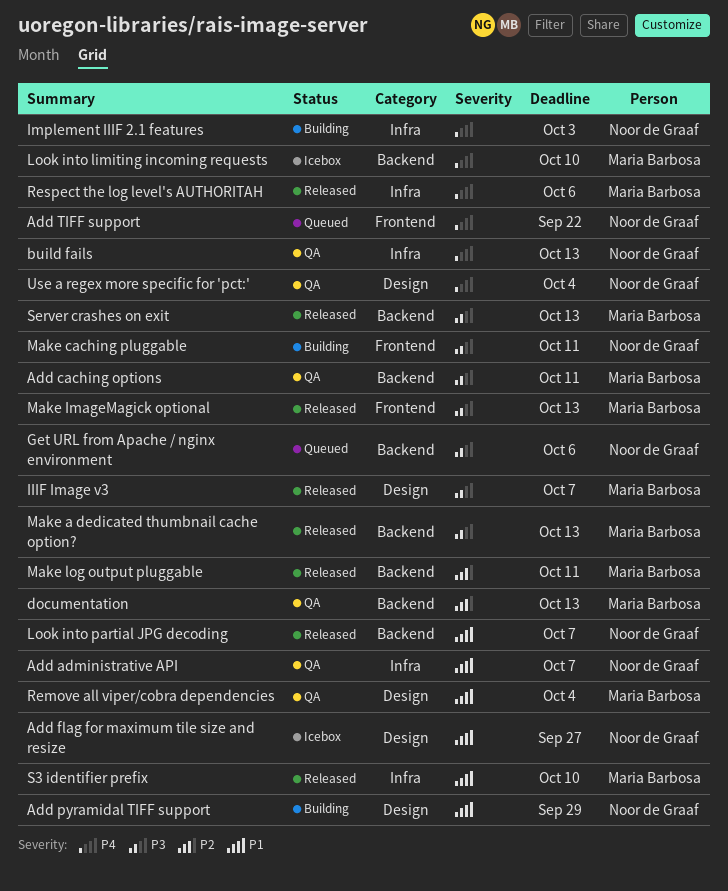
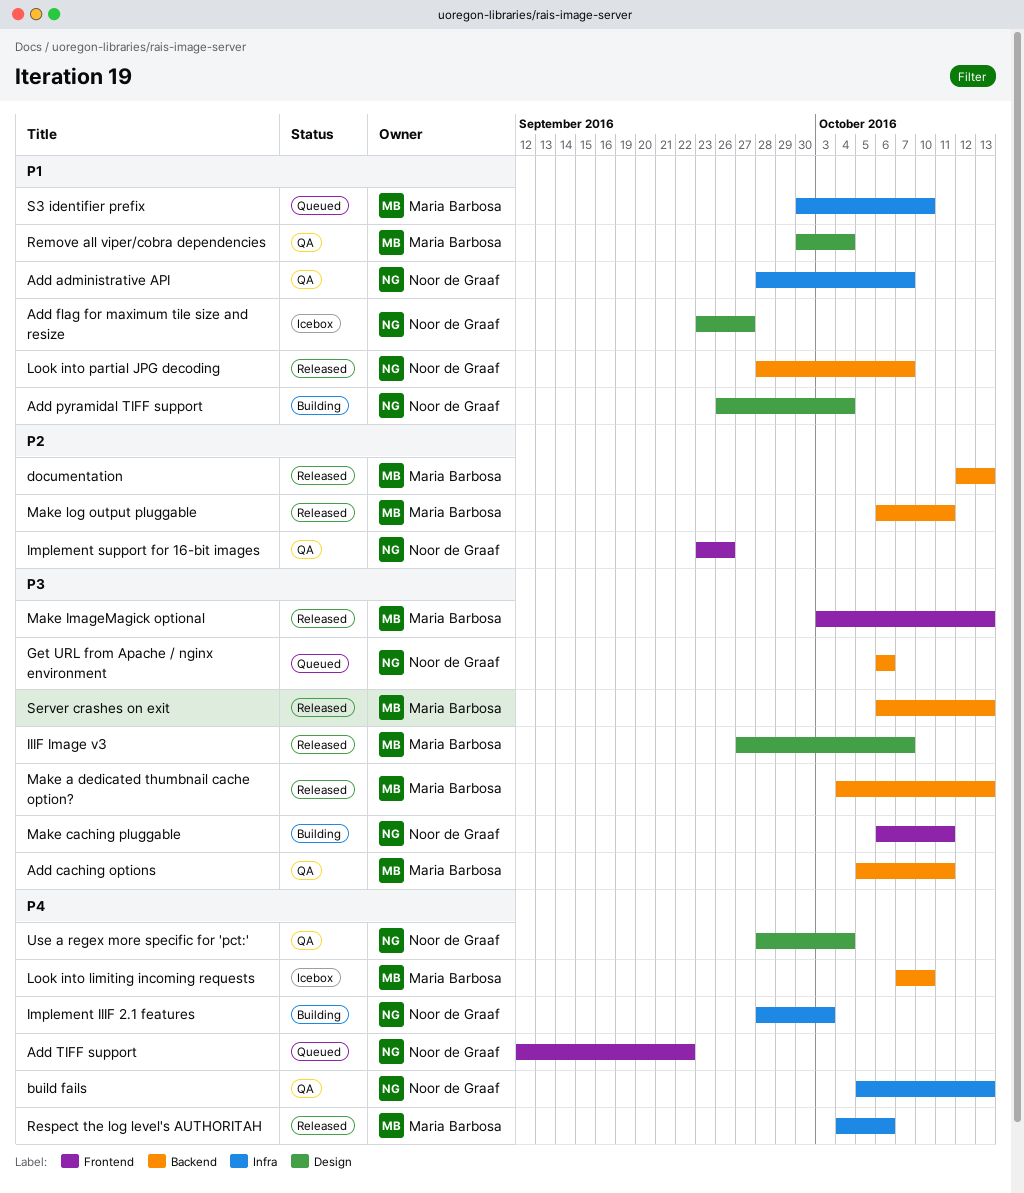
Add pyramidal TIFF support, due: Sep 29 -> Oct 4
documentation, status: QA -> Released
Implement support for 16-bit images: none -> present
S3 identifier prefix, status: Released -> Queued

